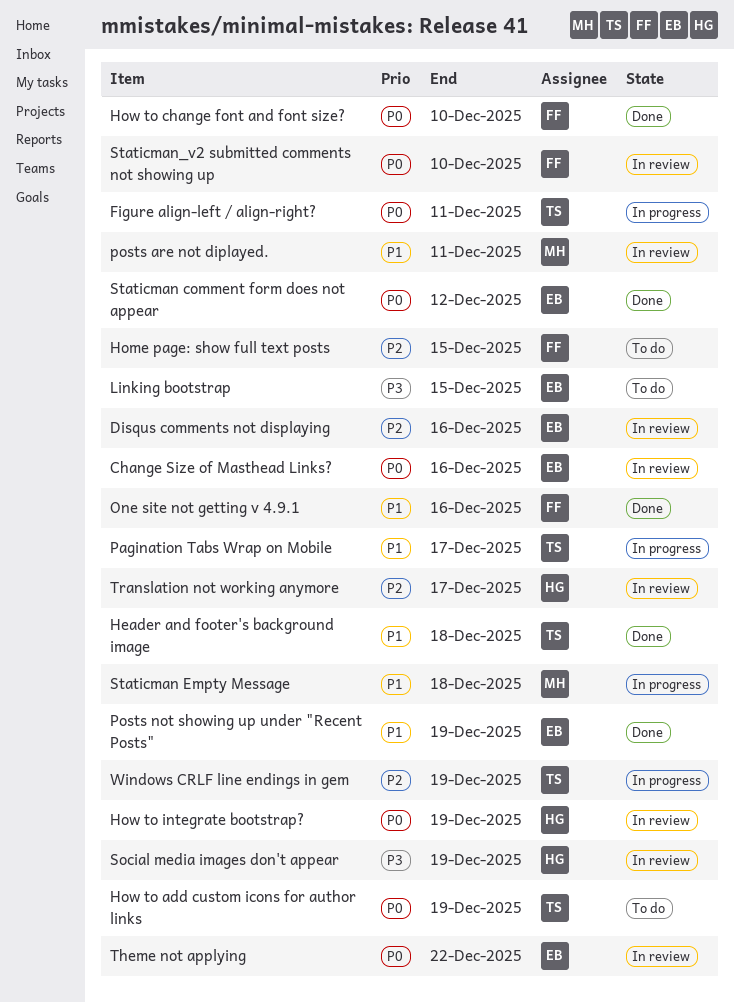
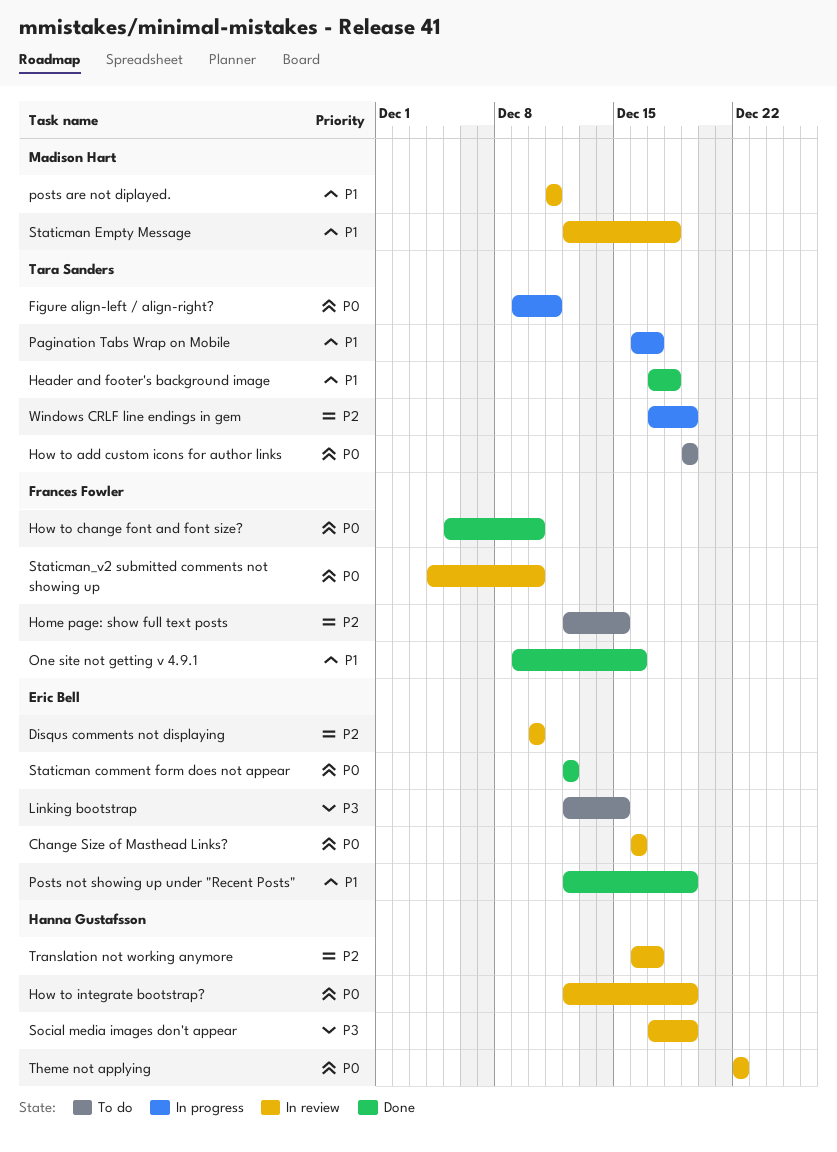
Disqus comments not displaying, due: Dec 16 -> Dec 10
Staticman Empty Message, status: In progress -> In review
Theme not applying, owner: Eric Bell -> Hanna Gustafsson

